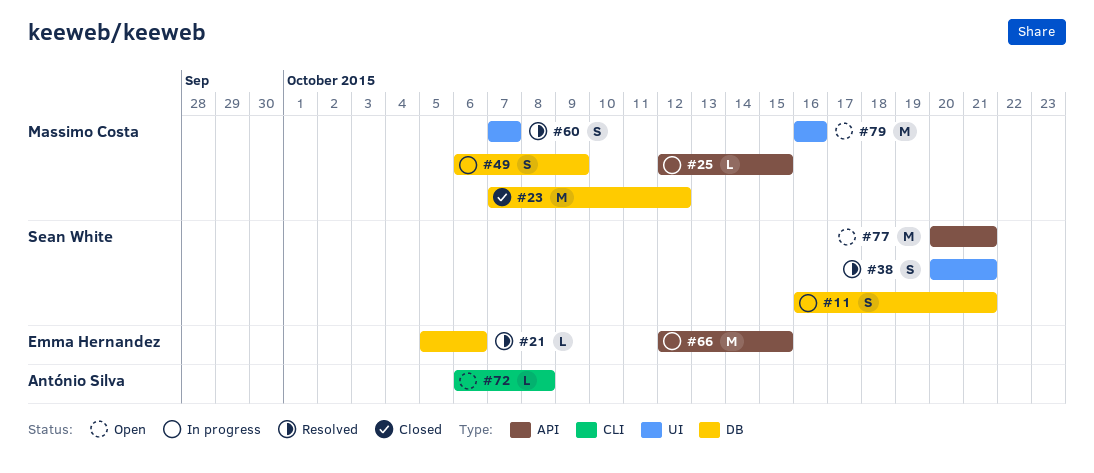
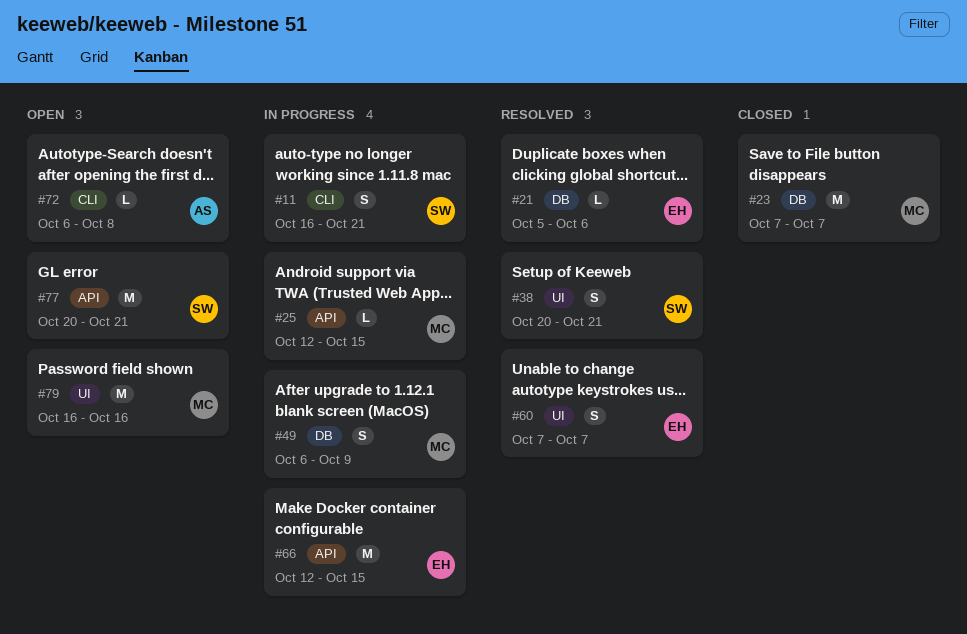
#11, label: DB -> CLI
#23, due: Oct 12 -> Oct 7
#60, owner: Massimo Costa -> Emma Hernandez

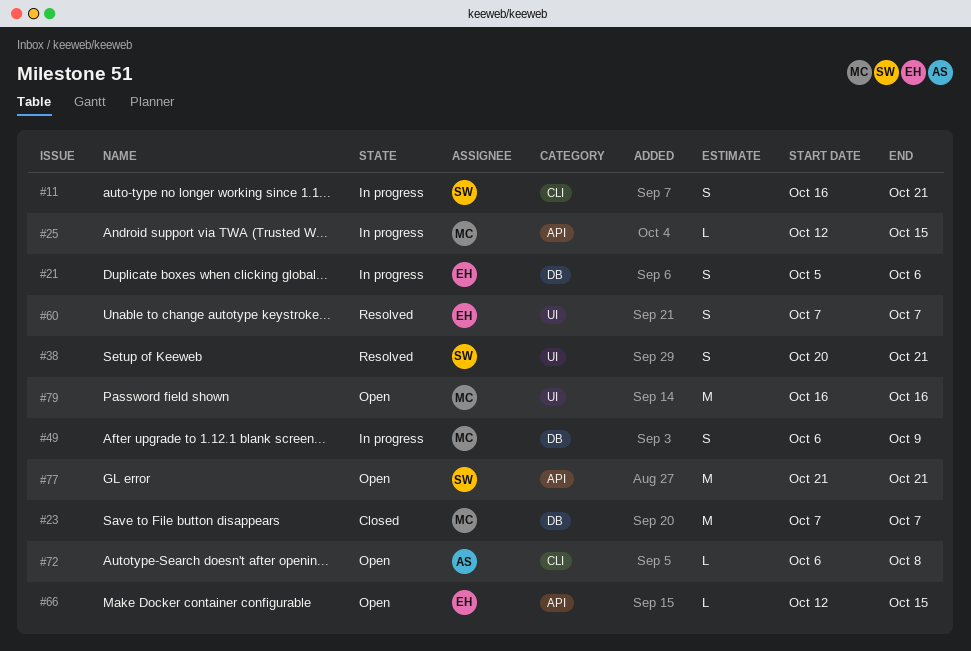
#21, status: Resolved -> In progress
#21, estimate: L -> S
#66, status: In progress -> Open
#66, estimate: M -> L
#77, start: Oct 20 -> Oct 21

